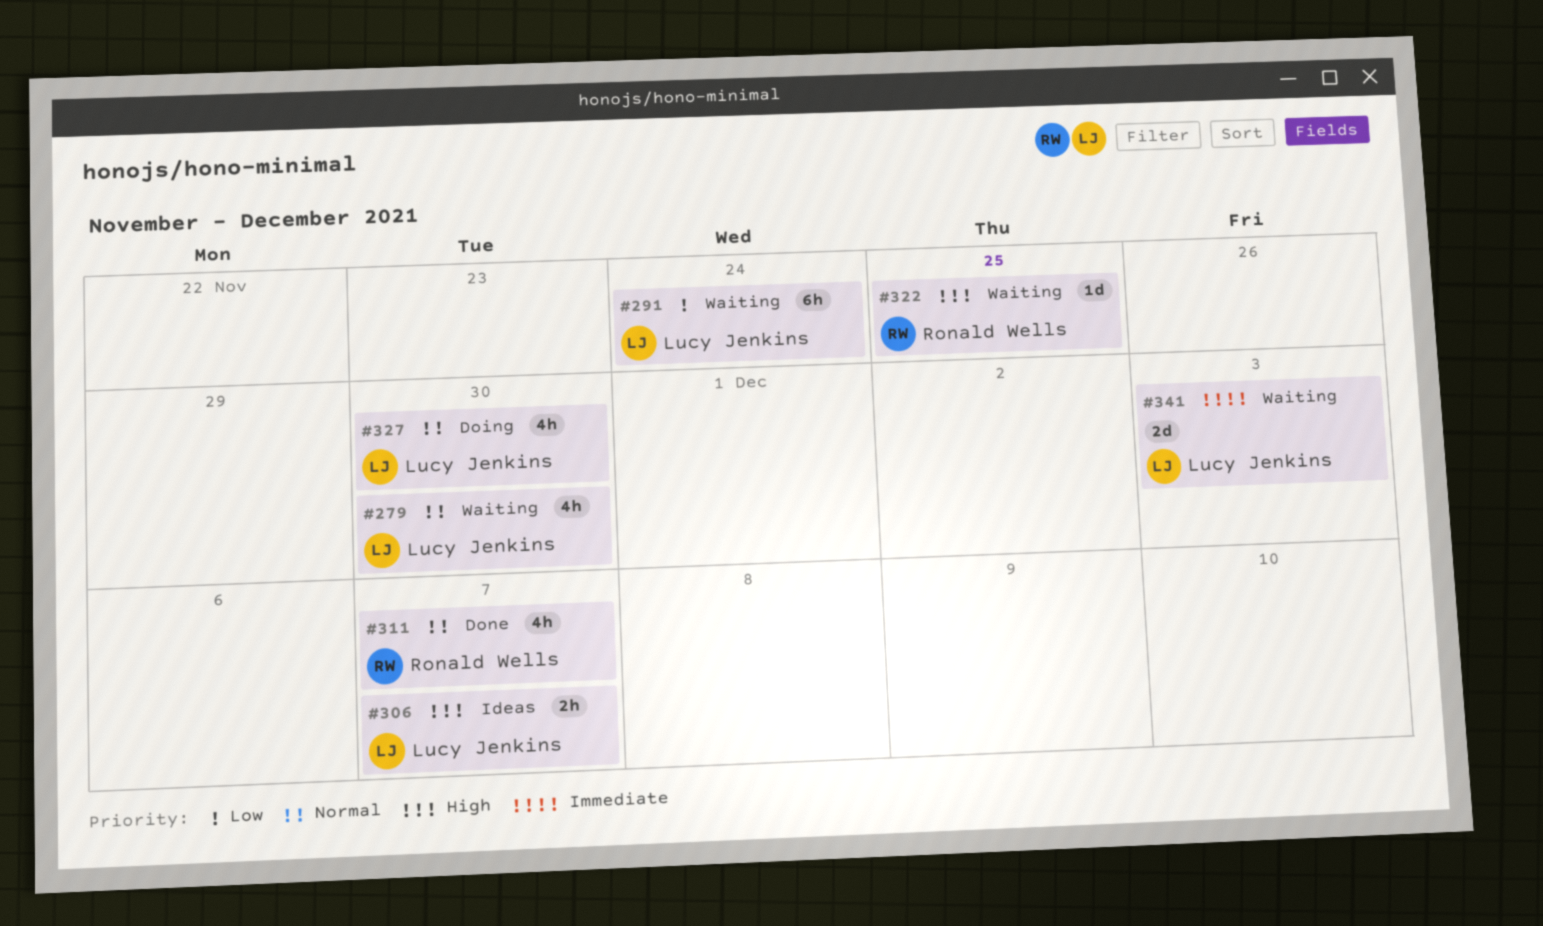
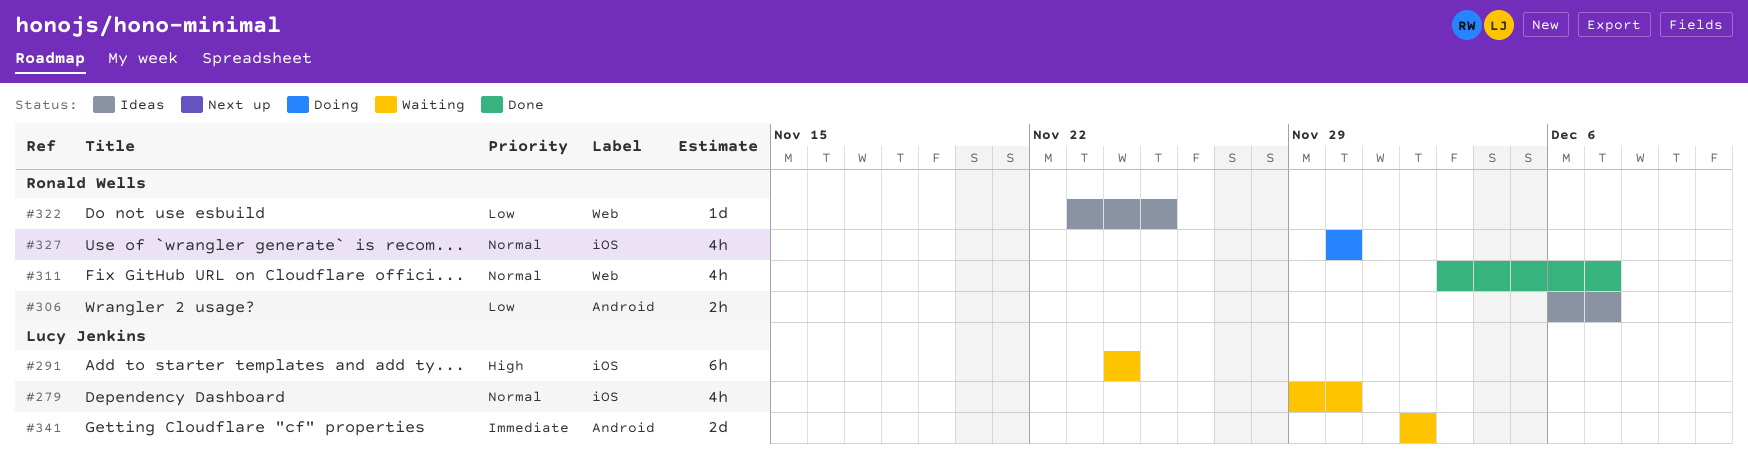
#291, priority: Low -> High
#306, owner: Lucy Jenkins -> Ronald Wells
#306, priority: High -> Low
#322, status: Waiting -> Ideas
#322, priority: High -> Low
#327, owner: Lucy Jenkins -> Ronald Wells
#341, due: Dec 3 -> Dec 2

